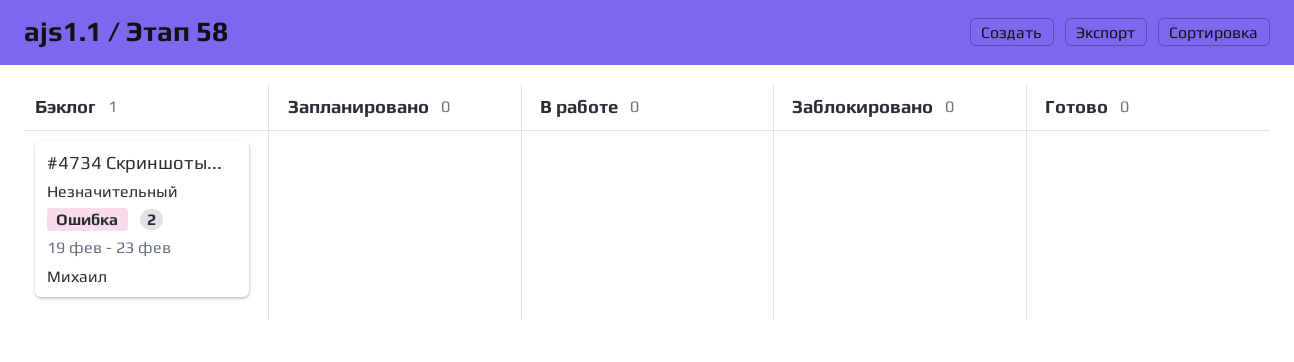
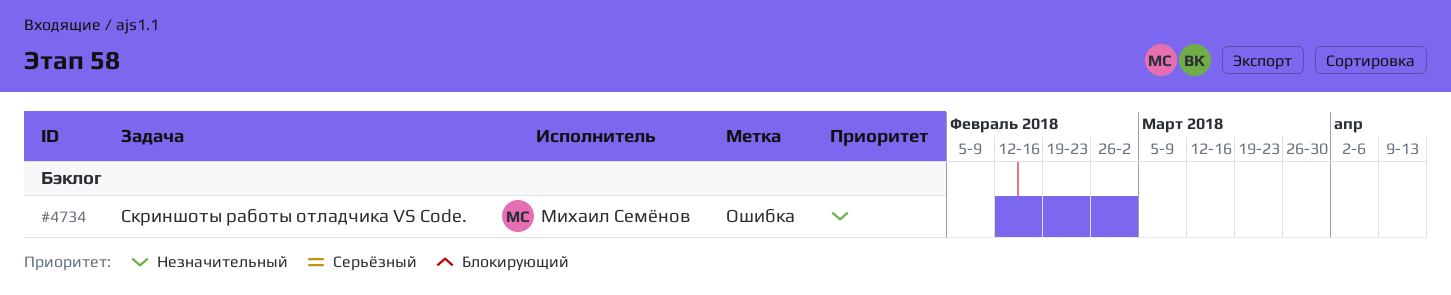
#4734, start: Feb 19 -> Feb 12
#4734, due: Feb 23 -> Mar 2

